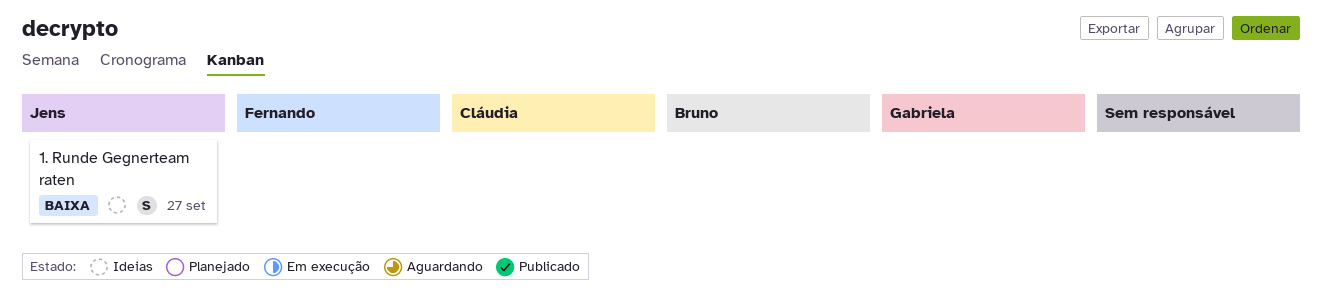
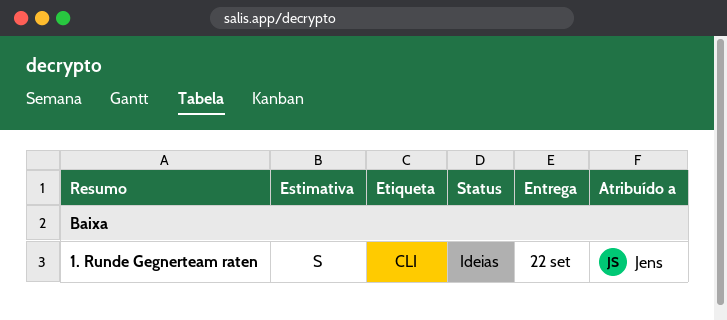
1. Runde Gegnerteam raten, due: Sep 27 -> Sep 22

